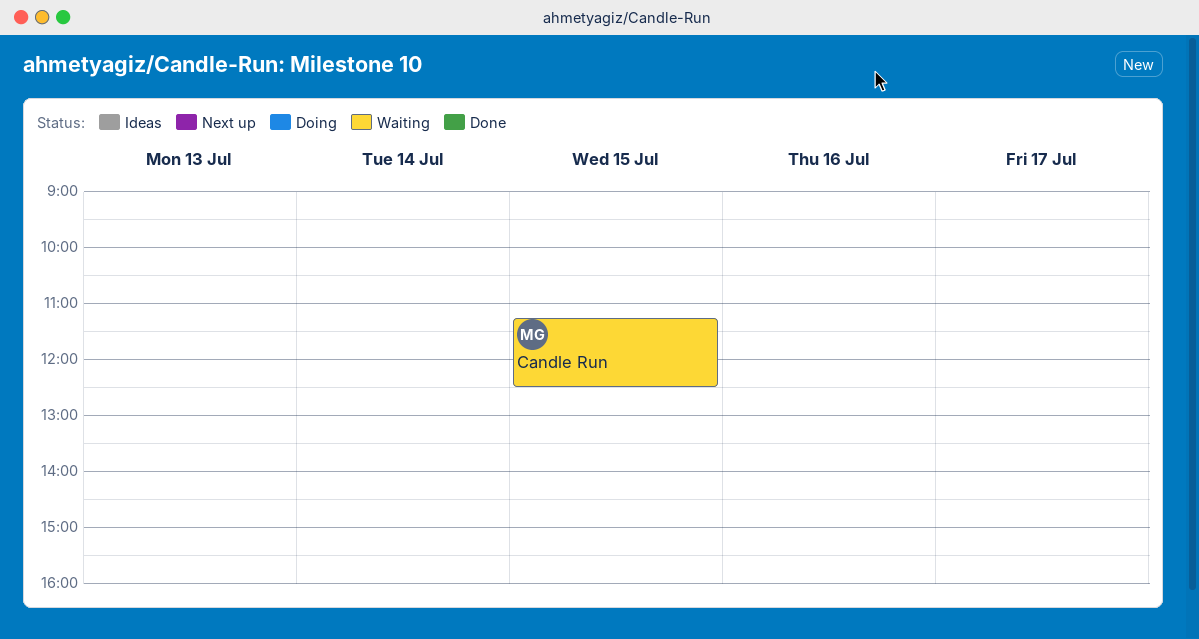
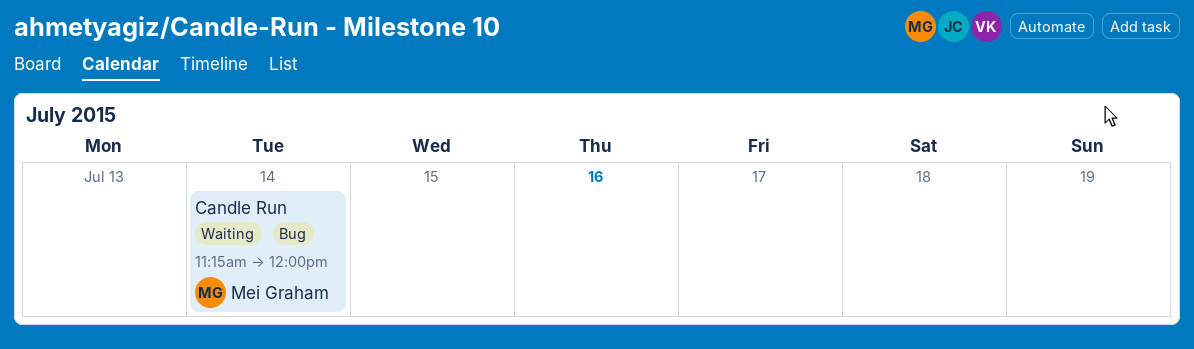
Candle Run, day: Jul 15 -> Jul 14
Candle Run, ends: 12:30 -> 12:00

